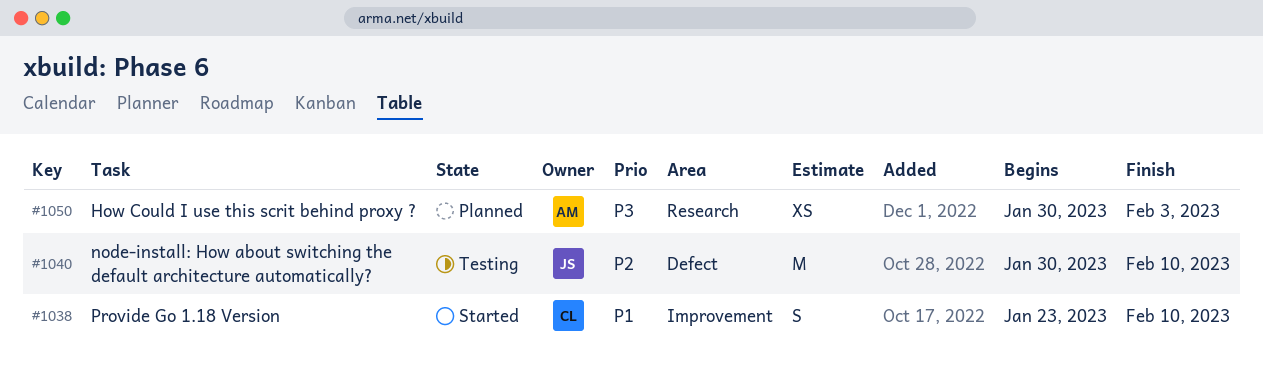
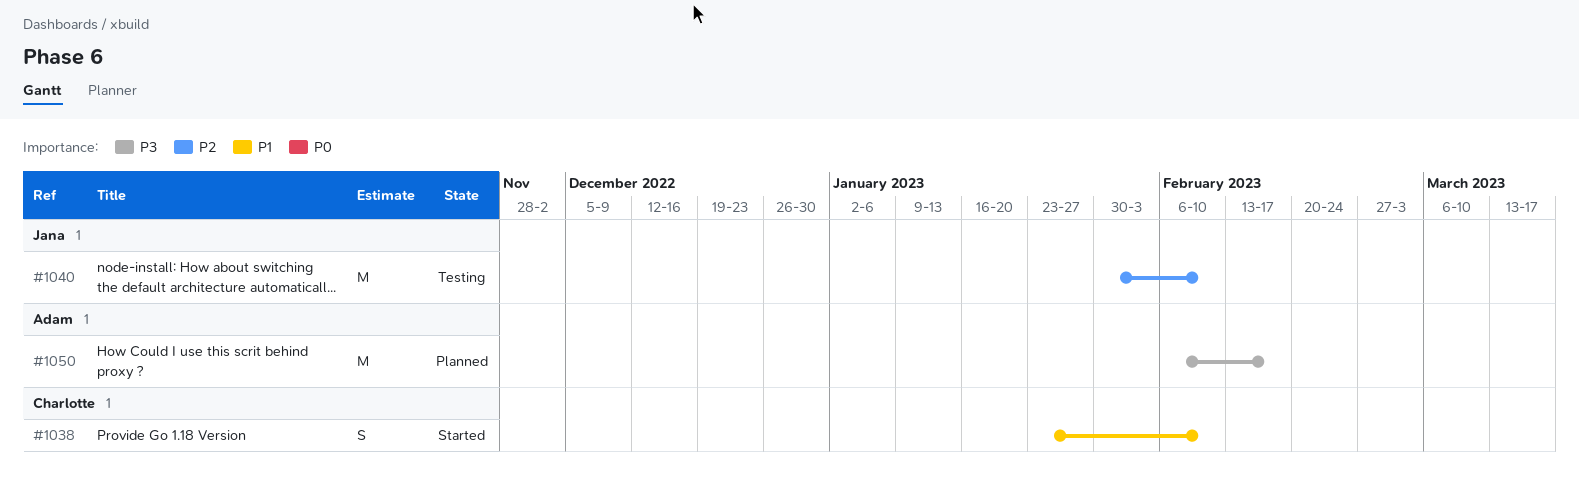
#1050, estimate: XS -> M
#1050, start: Jan 30 -> Feb 6
#1050, due: Feb 3 -> Feb 17

